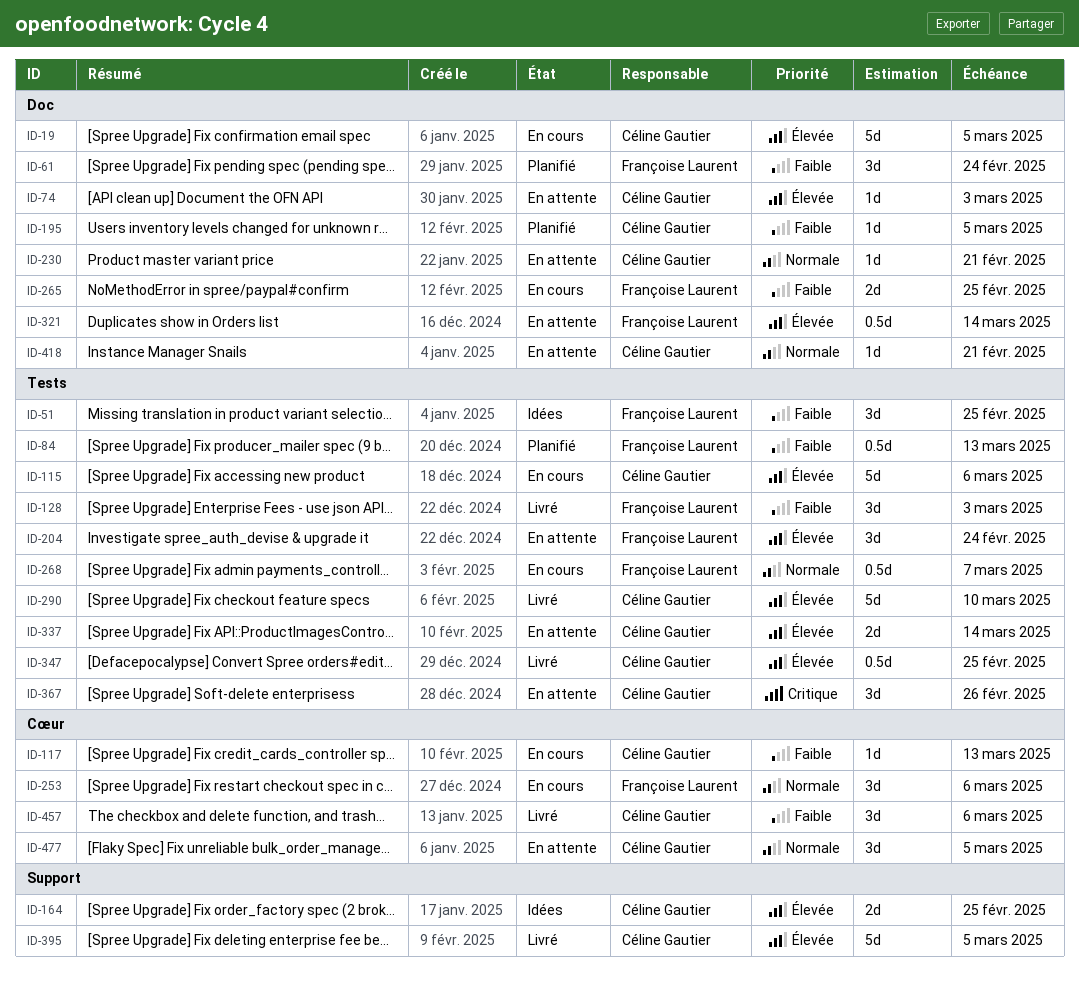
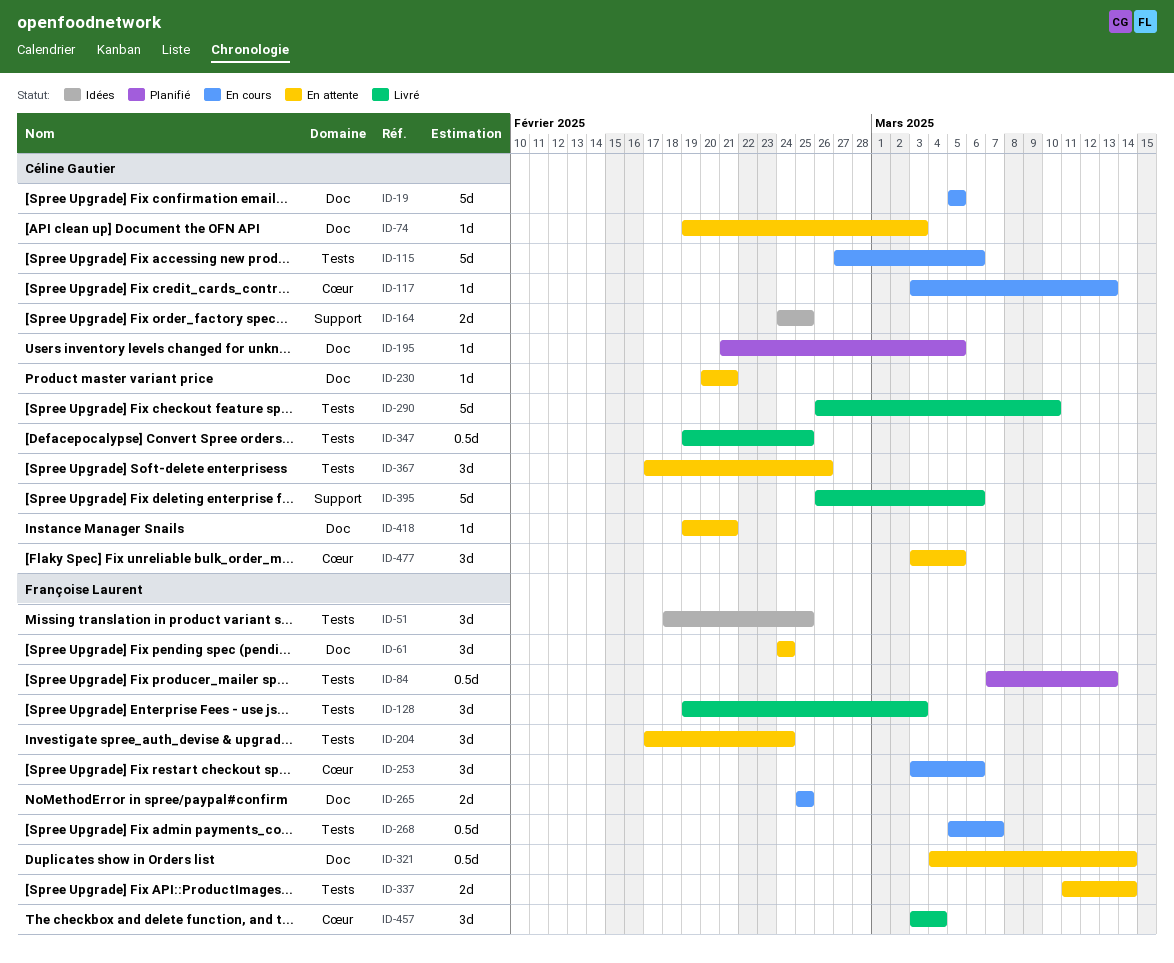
ID-61, status: Planifié -> En attente
ID-337, owner: Céline Gautier -> Françoise Laurent
ID-395, due: Mar 5 -> Mar 6
ID-457, owner: Céline Gautier -> Françoise Laurent
ID-457, due: Mar 6 -> Mar 4

